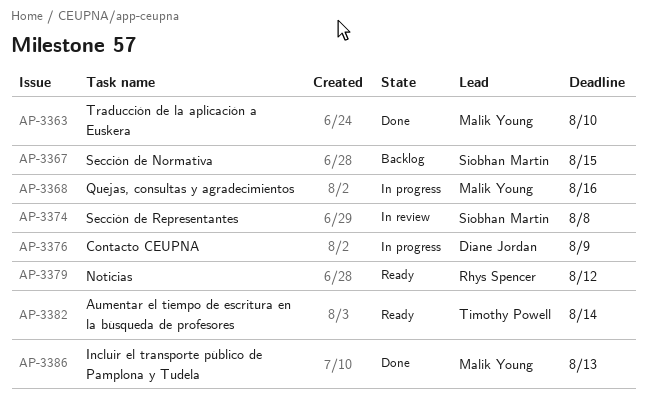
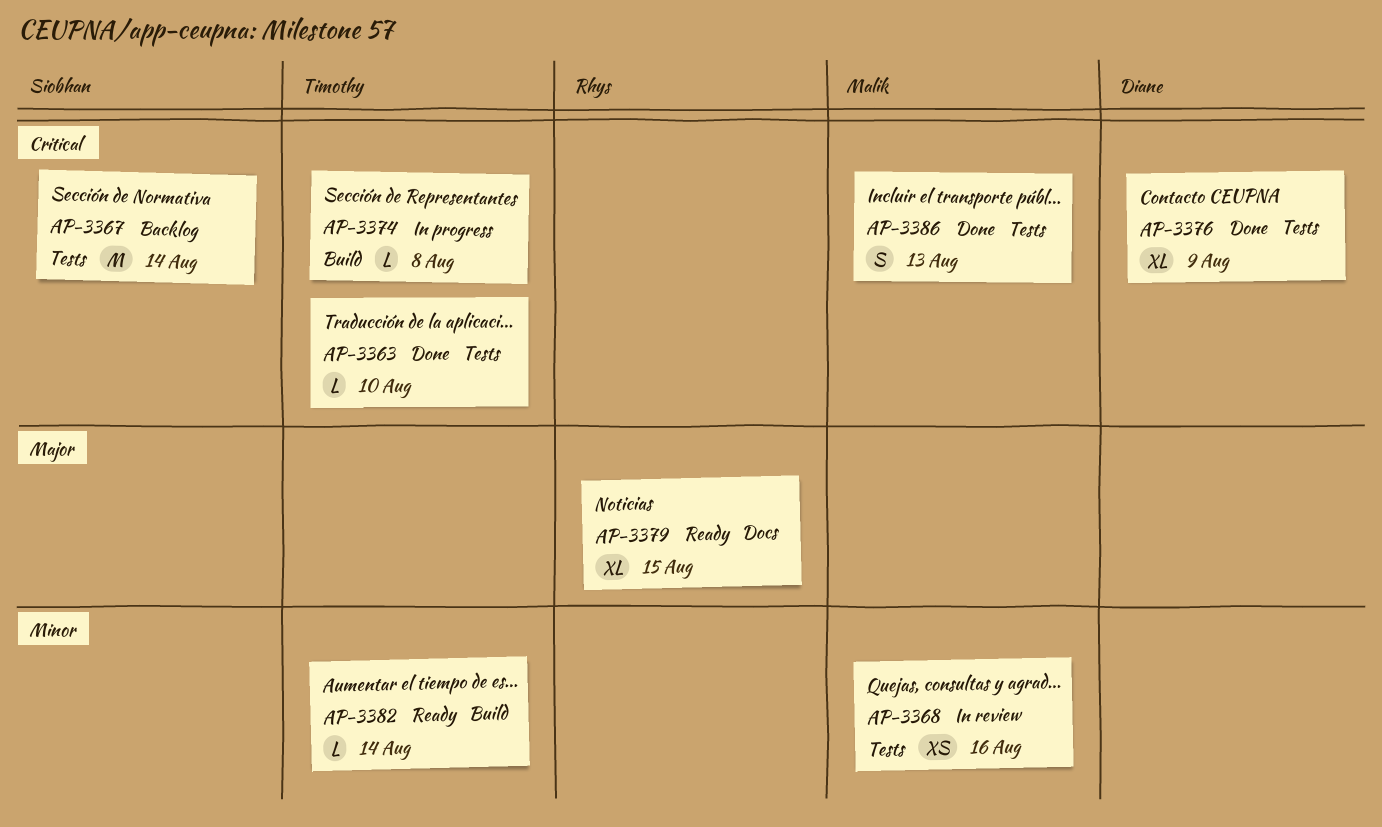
AP-3363, owner: Malik Young -> Timothy Powell
AP-3367, due: Aug 15 -> Aug 14
AP-3368, status: In progress -> In review
AP-3374, status: In review -> In progress
AP-3374, owner: Siobhan Martin -> Timothy Powell
AP-3376, status: In progress -> Done
AP-3379, due: Aug 12 -> Aug 15

